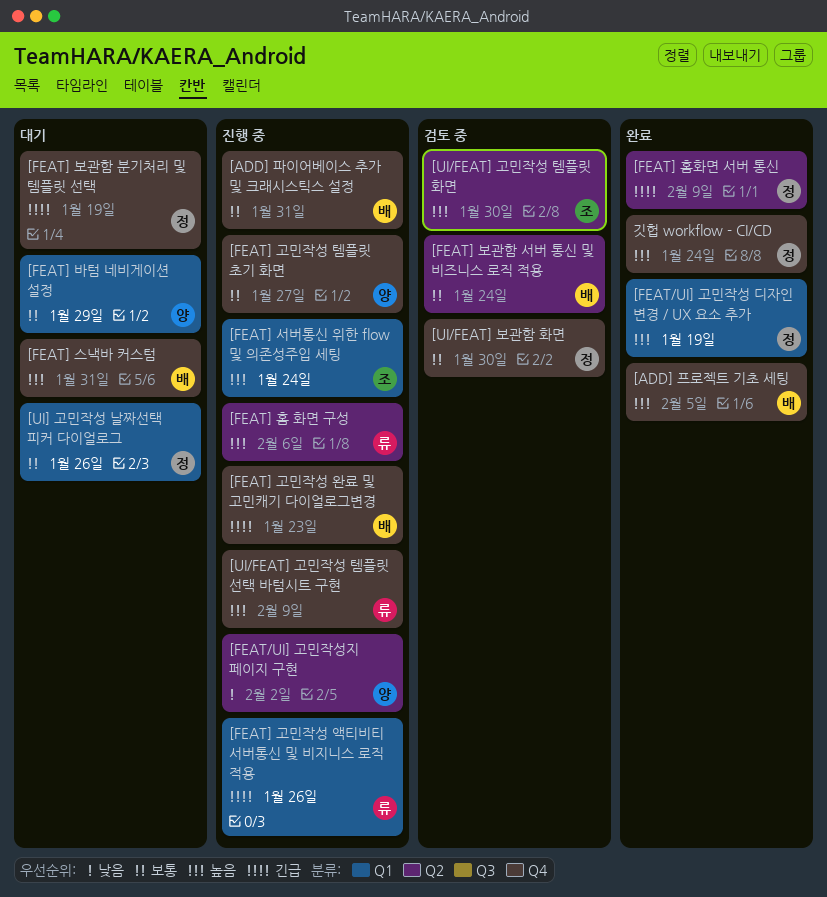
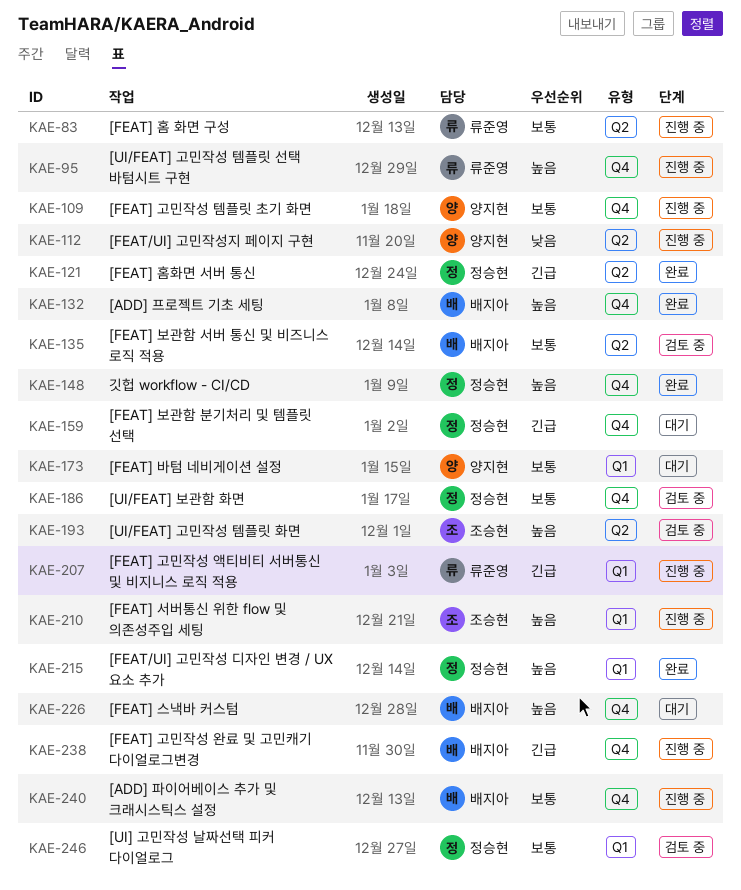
[FEAT] 홈 화면 구성, priority: 높음 -> 보통
[UI] 고민작성 날짜선택 피커 다이얼로그, status: 대기 -> 검토 중

